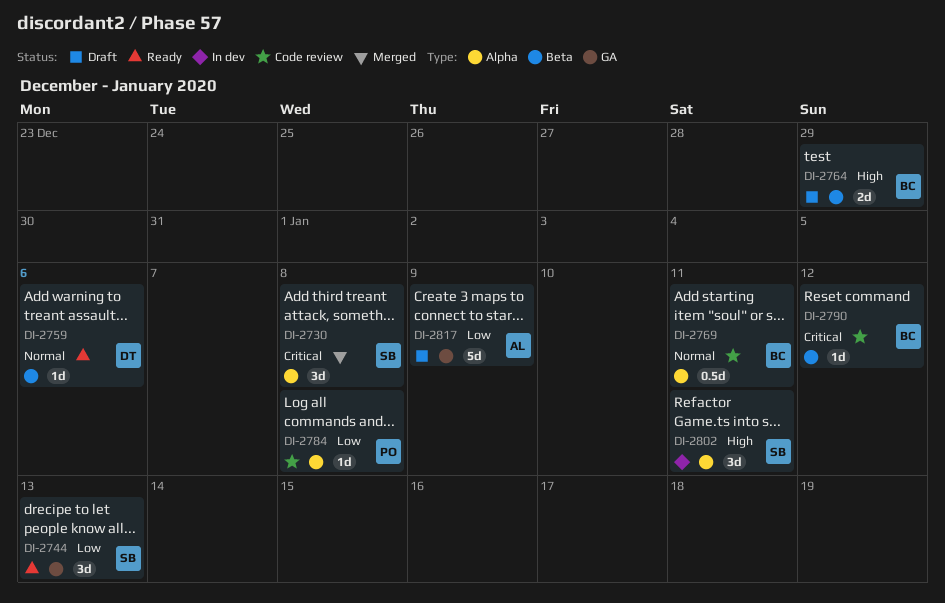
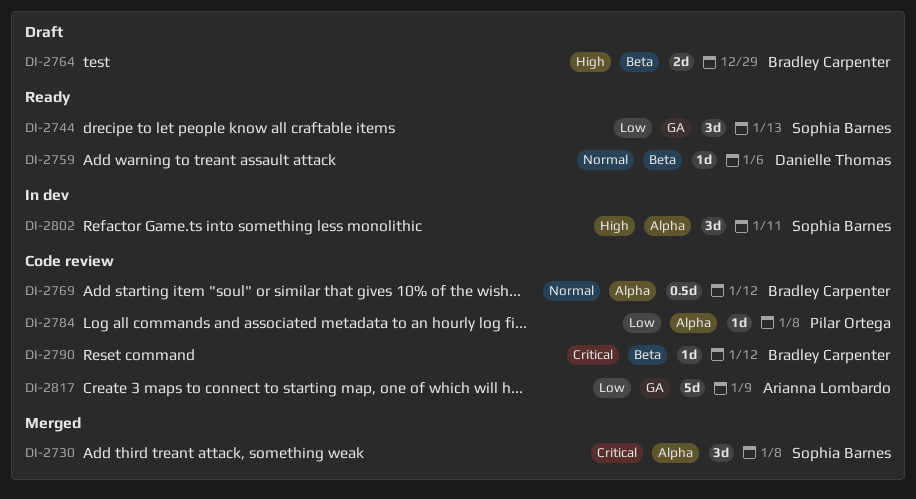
DI-2769, due: Jan 11 -> Jan 12
DI-2817, status: Draft -> Code review

